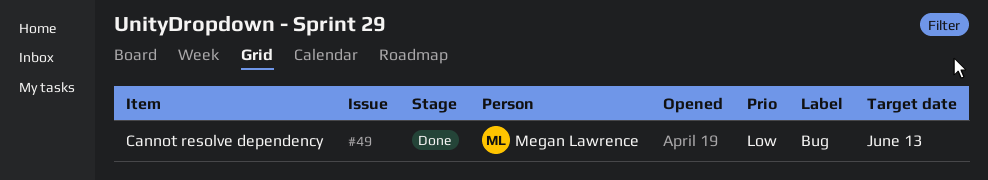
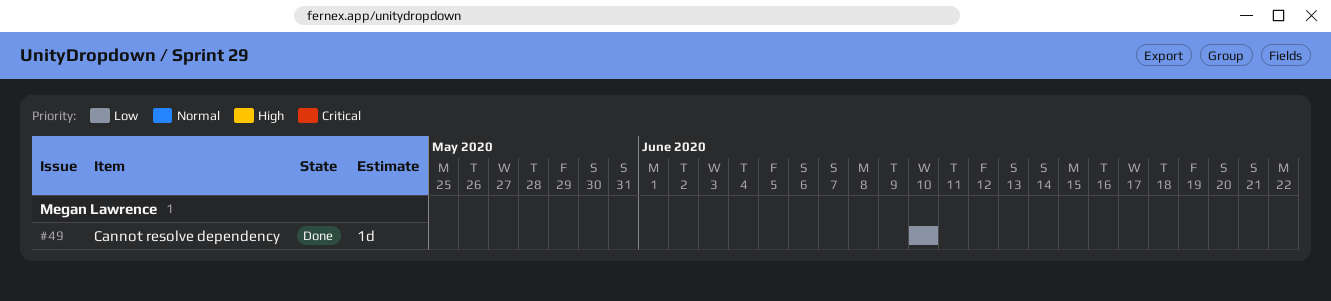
#49, due: Jun 13 -> Jun 10

